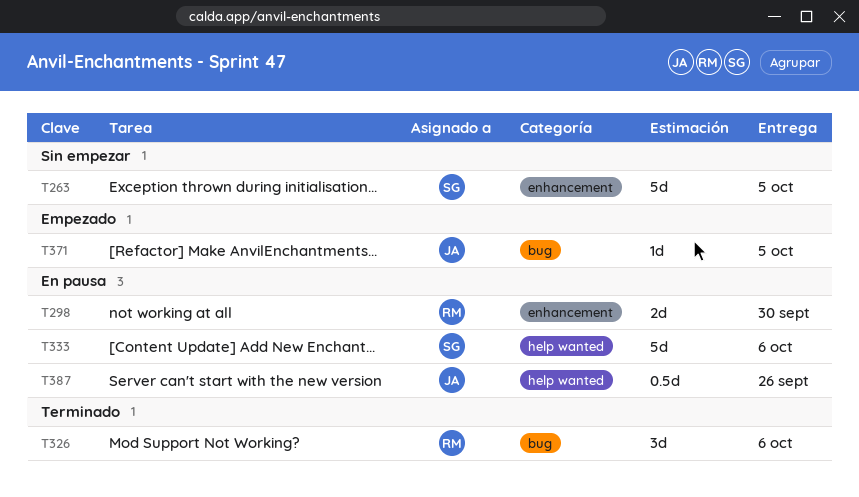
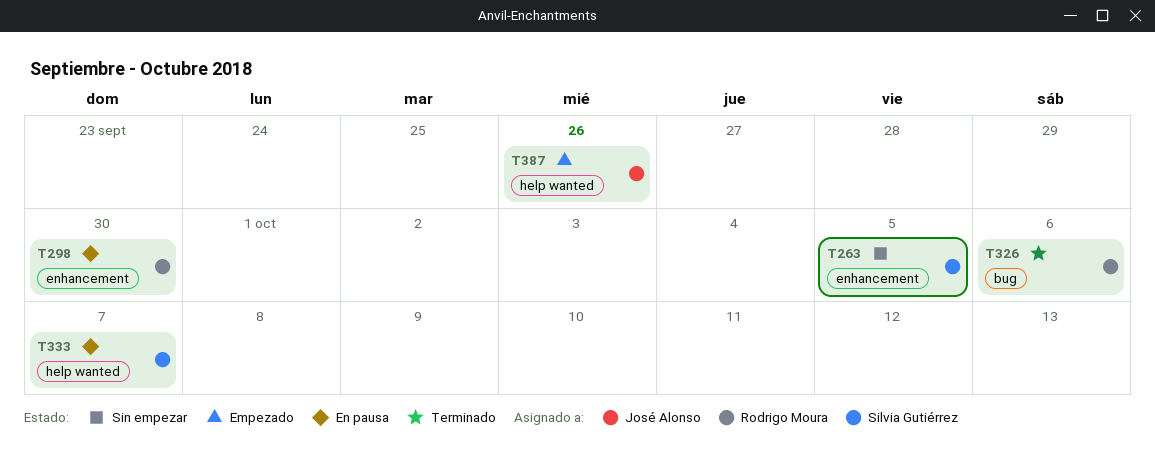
T333, due: Oct 6 -> Oct 7
T371: present -> none
T387, status: En pausa -> Empezado

